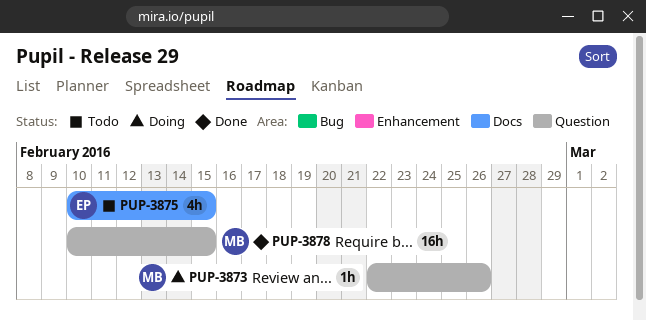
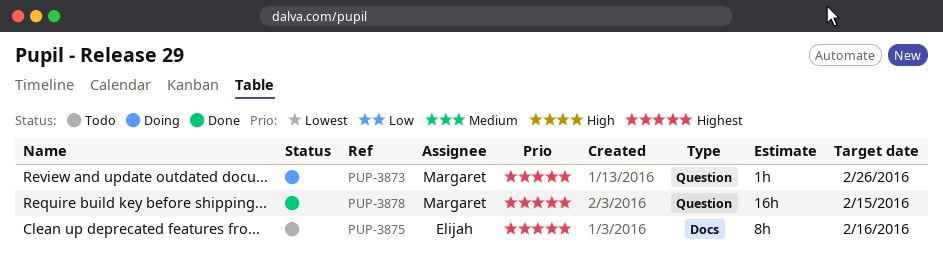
PUP-3875, estimate: 4h -> 8h
PUP-3875, due: Feb 15 -> Feb 16

